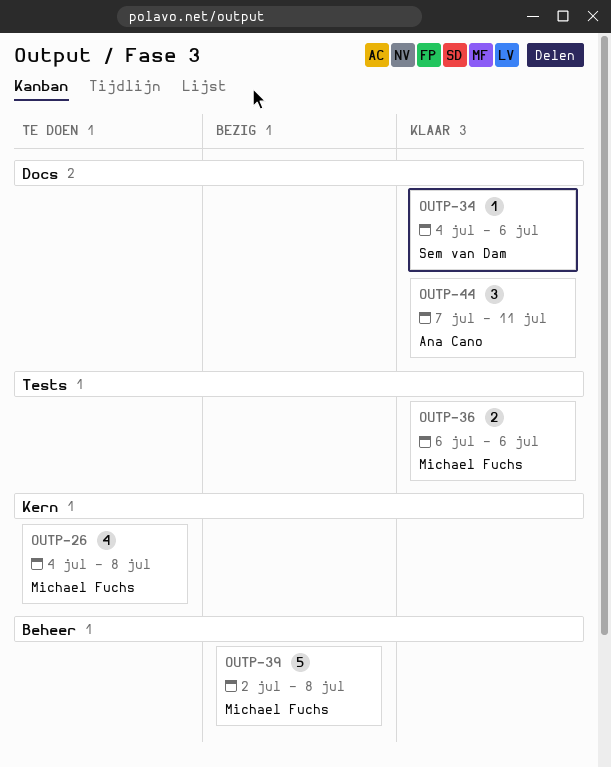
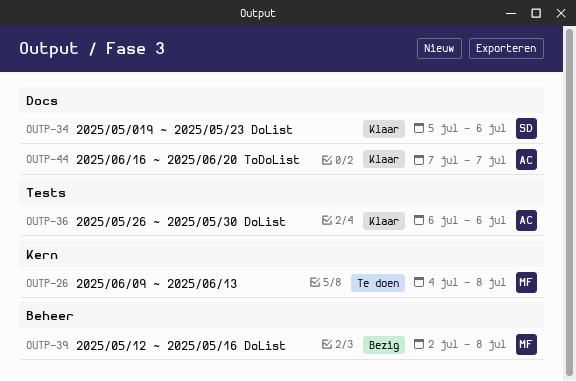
OUTP-34, start: Jul 4 -> Jul 5
OUTP-36, owner: Michael Fuchs -> Ana Cano
OUTP-44, due: Jul 11 -> Jul 7

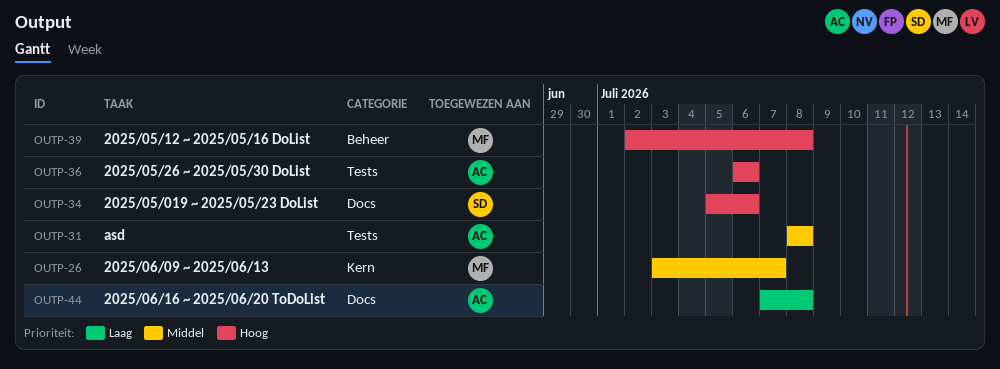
OUTP-26, start: Jul 4 -> Jul 3
OUTP-26, due: Jul 8 -> Jul 7
OUTP-31: none -> present
OUTP-44, due: Jul 7 -> Jul 8

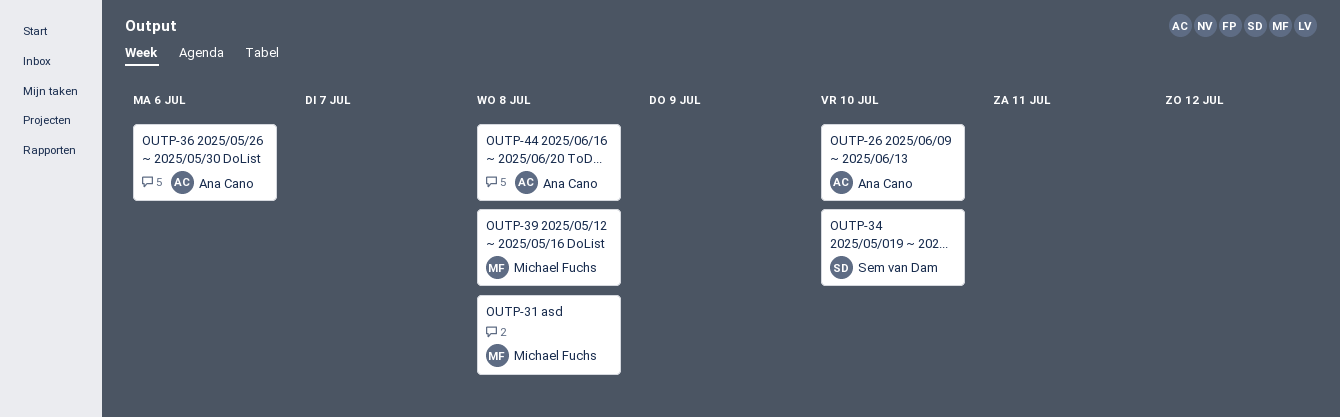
OUTP-26, owner: Michael Fuchs -> Ana Cano
OUTP-26, due: Jul 7 -> Jul 10
OUTP-31, owner: Ana Cano -> Michael Fuchs
OUTP-34, due: Jul 6 -> Jul 10

